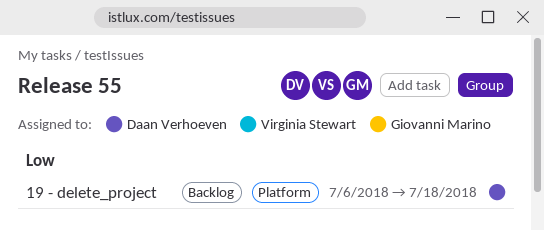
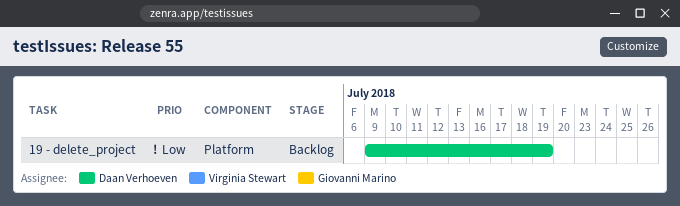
19 - delete_project, start: Jul 6 -> Jul 9
19 - delete_project, due: Jul 18 -> Jul 19

